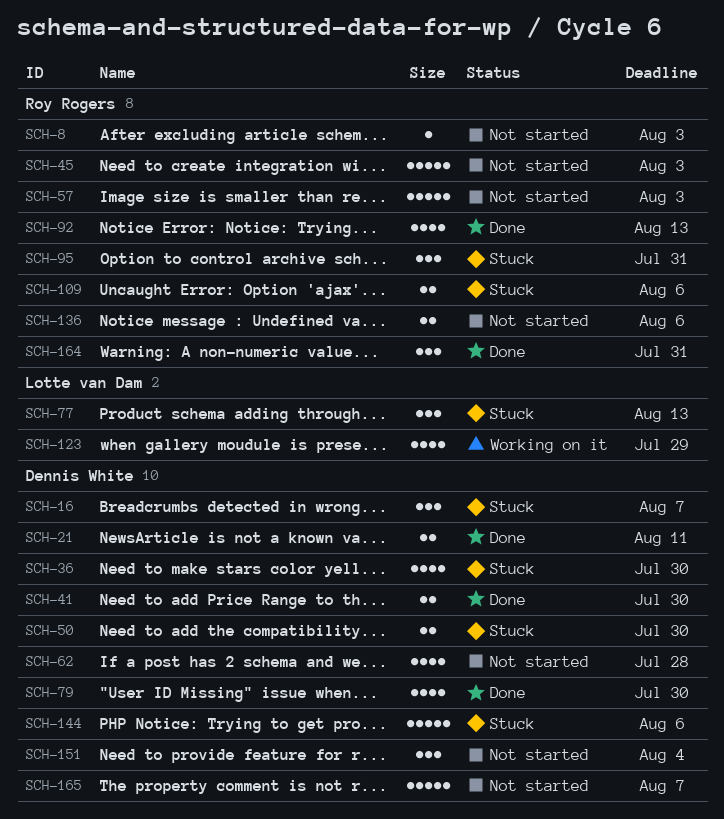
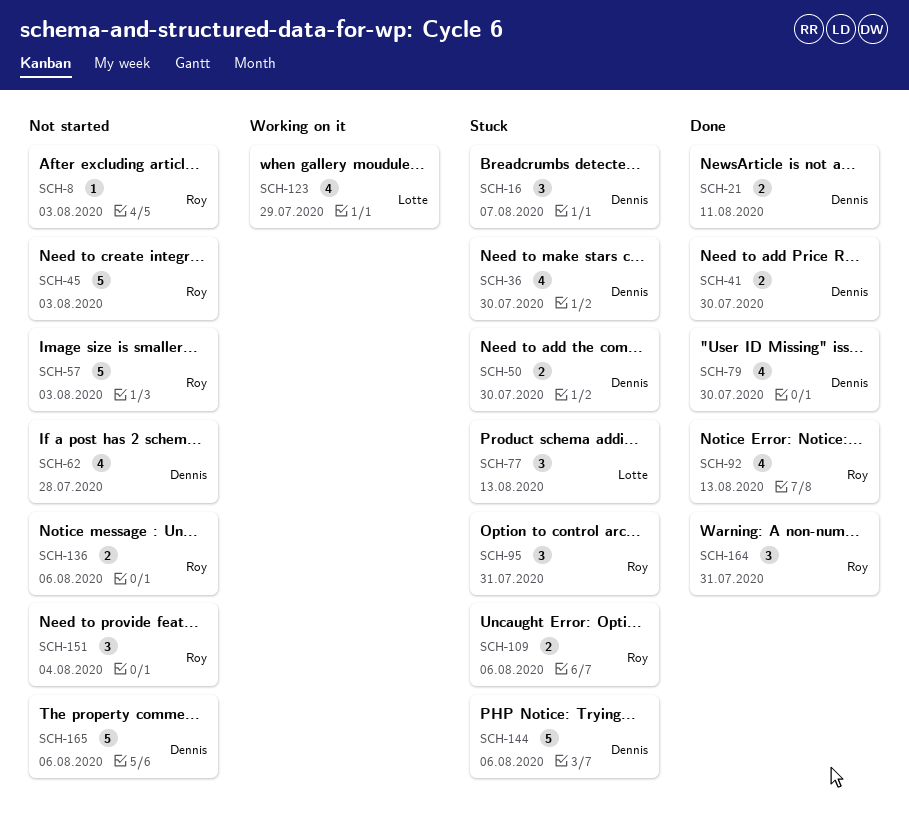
SCH-151, owner: Dennis White -> Roy Rogers
SCH-165, due: Aug 7 -> Aug 6

